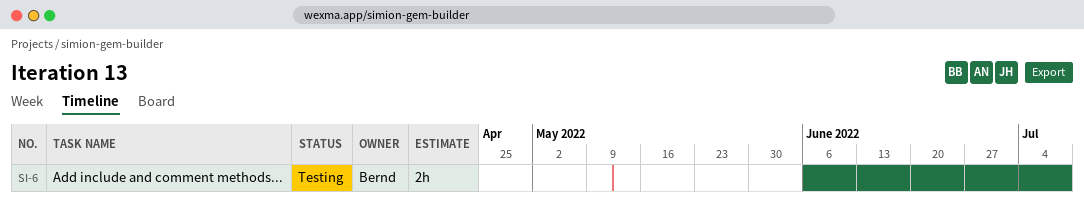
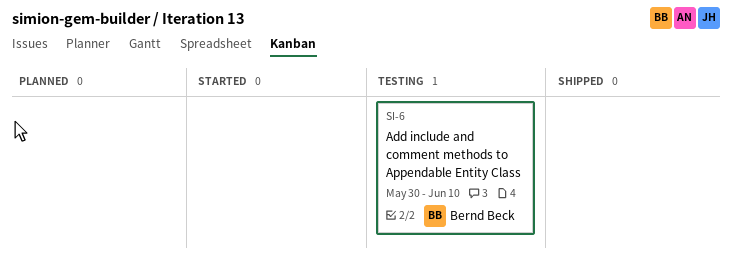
SI-6, start: Jun 6 -> May 30
SI-6, due: Jul 8 -> Jun 10

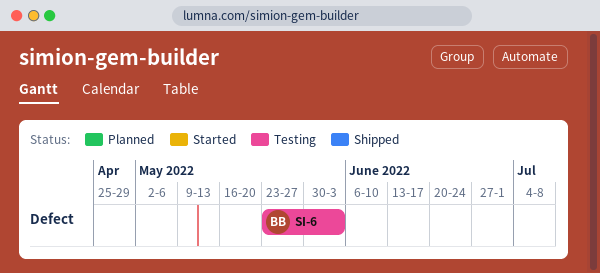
SI-6, start: May 30 -> May 23
SI-6, due: Jun 10 -> Jun 3

